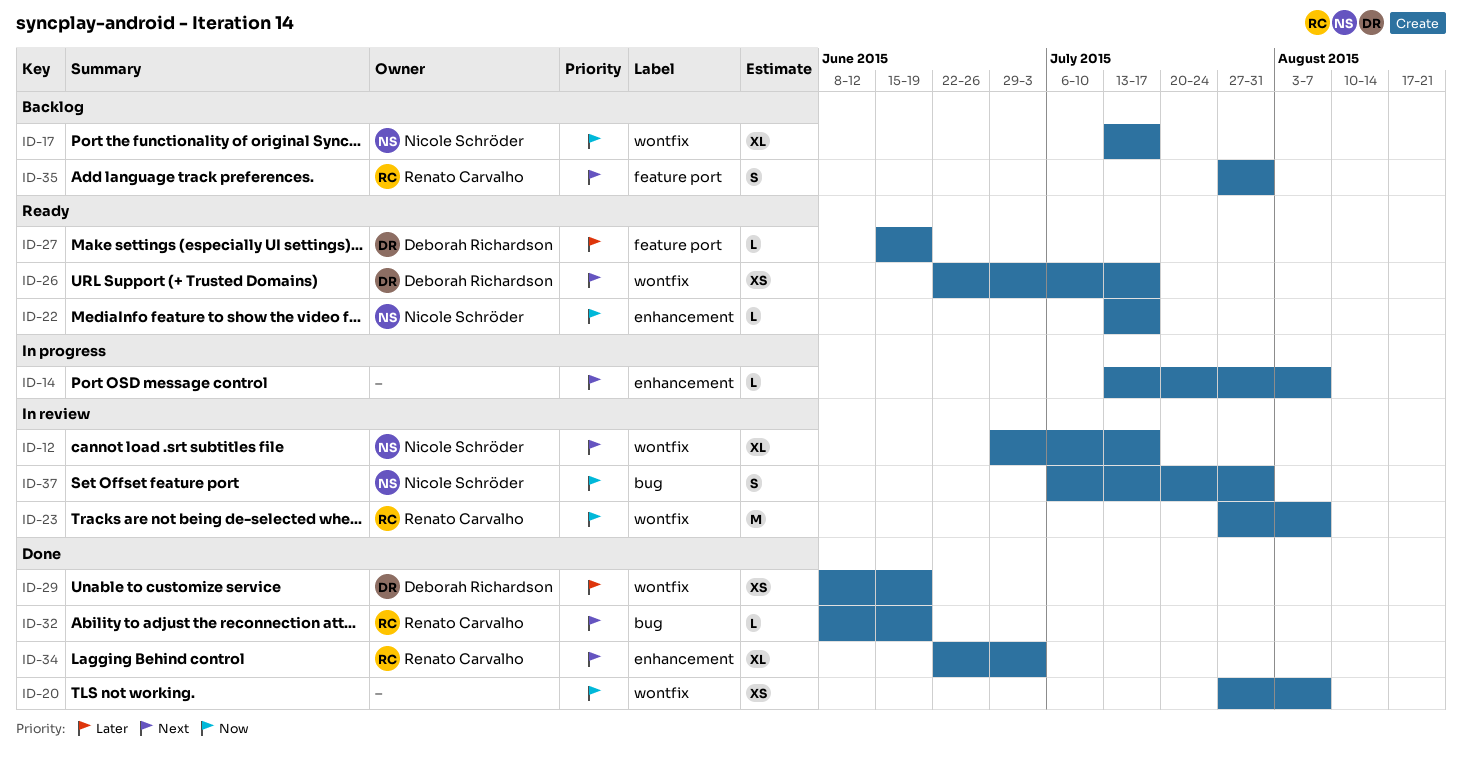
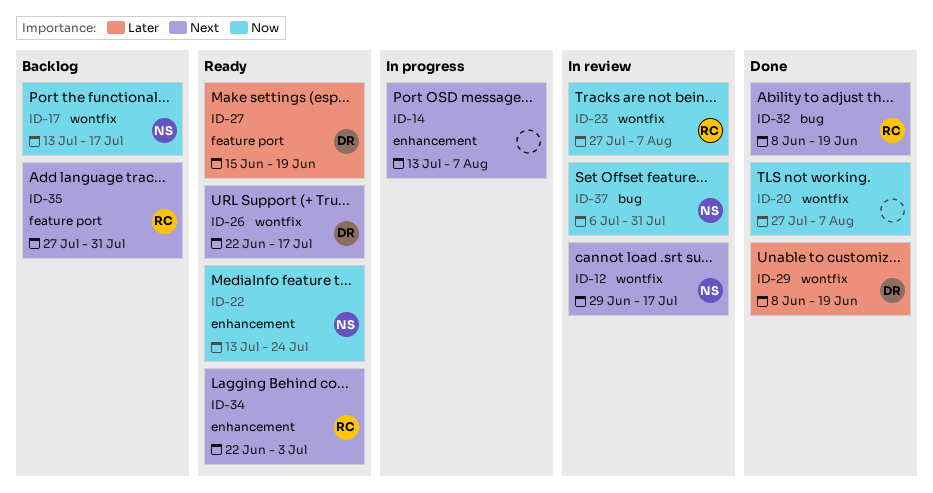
ID-22, due: Jul 17 -> Jul 24
ID-34, status: Done -> Ready

